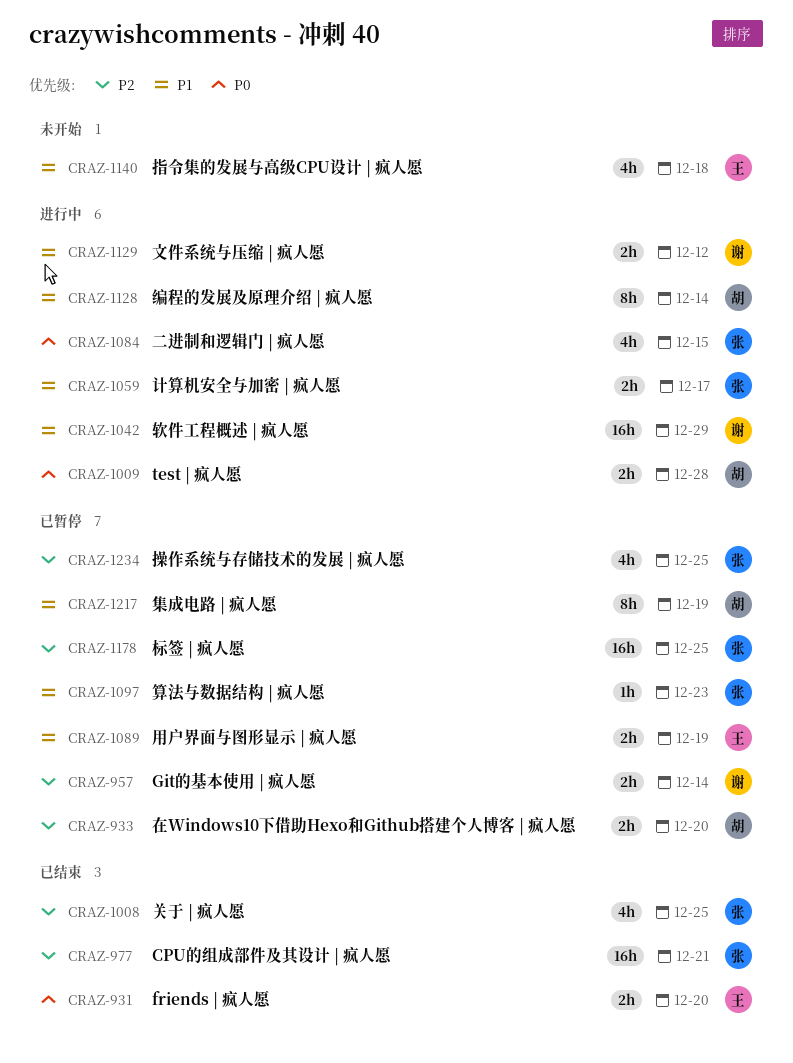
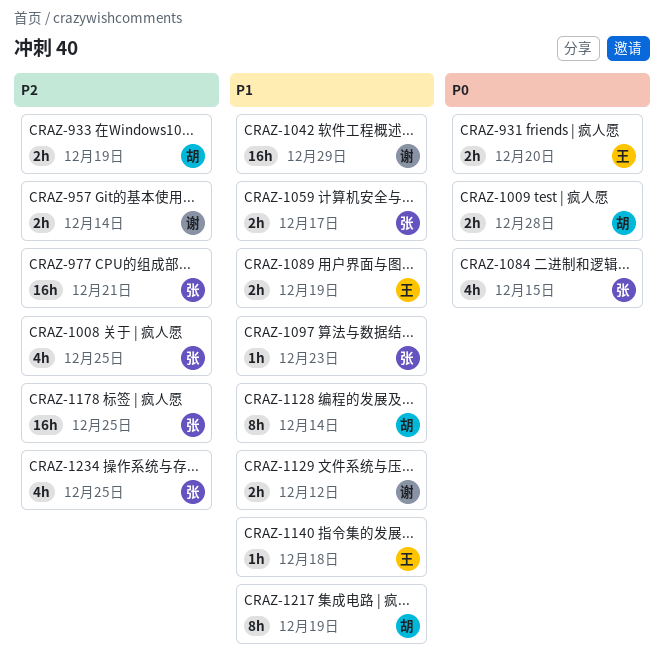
CRAZ-933, due: Dec 20 -> Dec 19
CRAZ-1140, estimate: 4h -> 1h

